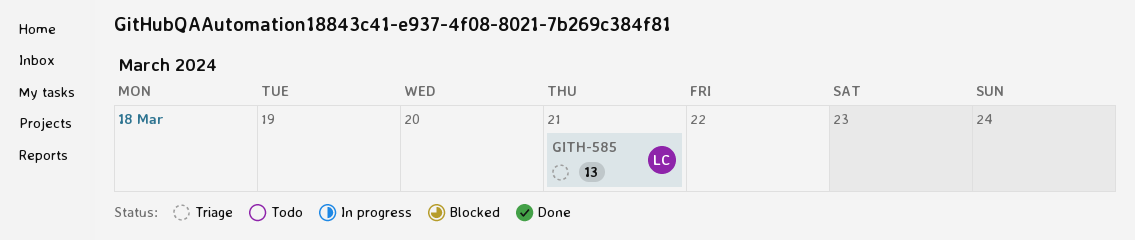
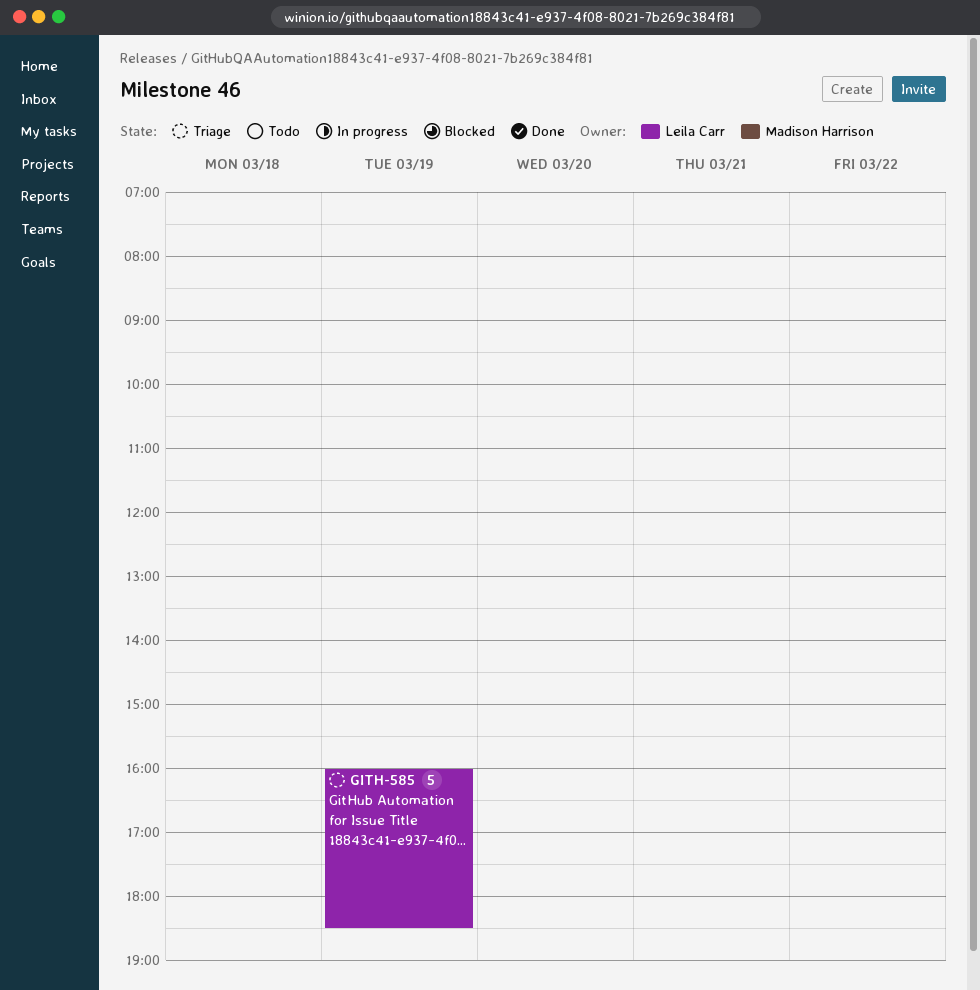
GITH-585, estimate: 13 -> 5
GITH-585, day: Mar 21 -> Mar 19

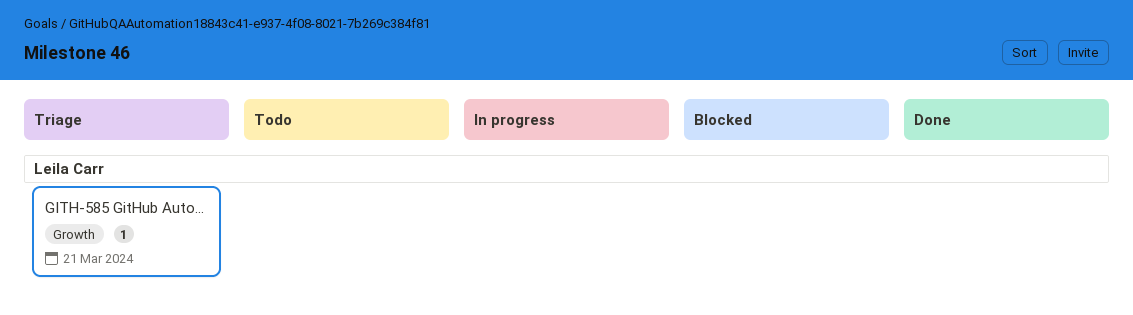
GITH-585, estimate: 5 -> 1
GITH-585, day: Mar 19 -> Mar 21

